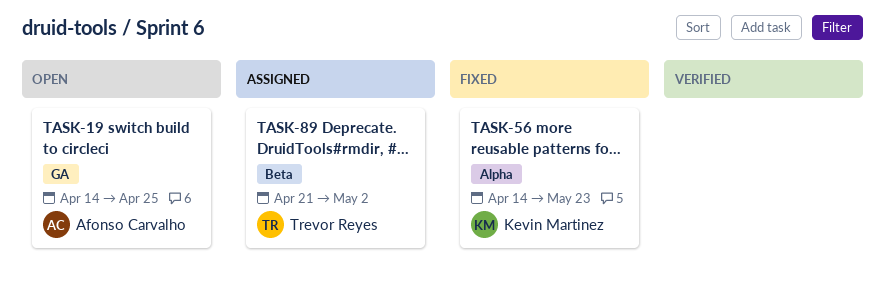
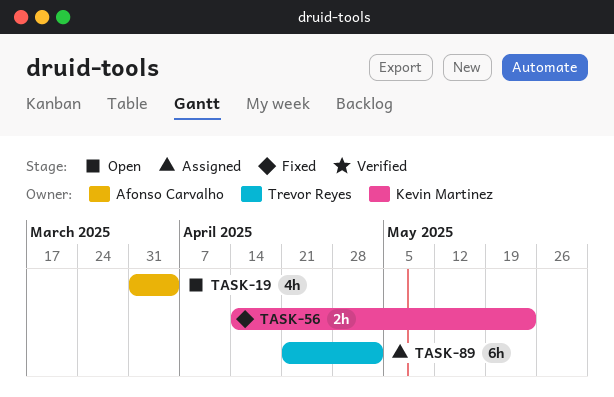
TASK-19, start: Apr 14 -> Mar 31
TASK-19, due: Apr 25 -> Apr 4

